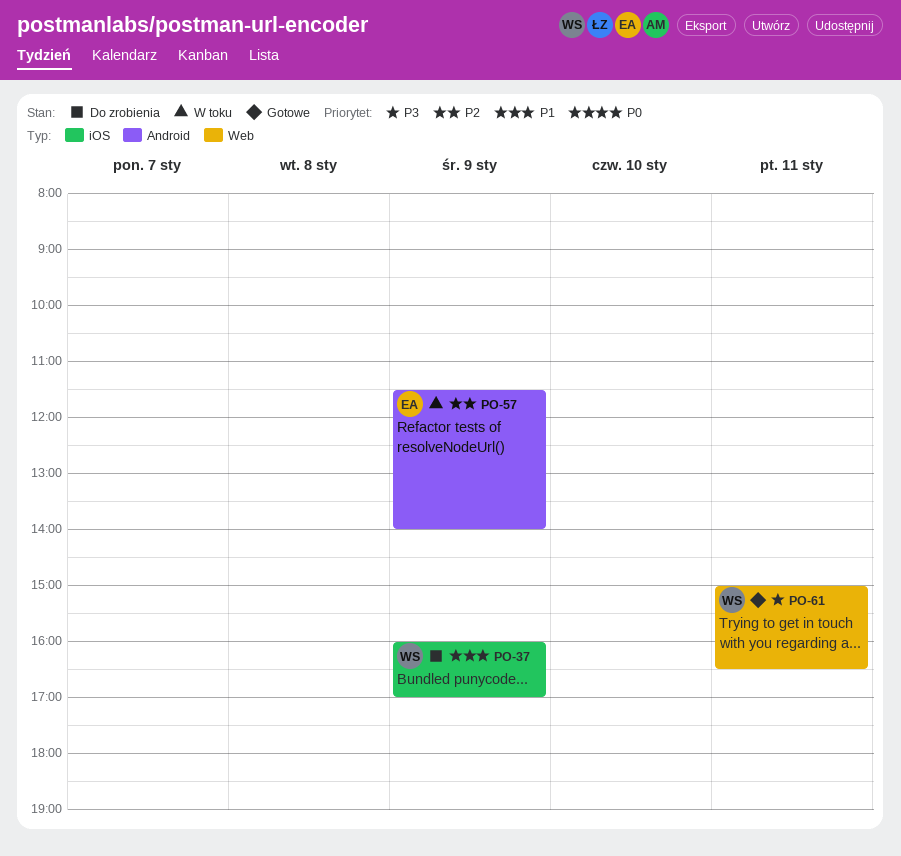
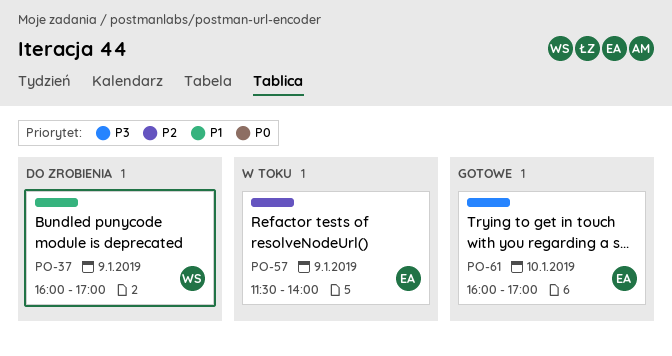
PO-61, owner: WS -> EA
PO-61, day: Jan 11 -> Jan 10
PO-61, begins: 15:00 -> 16:00
PO-61, ends: 16:30 -> 17:00

